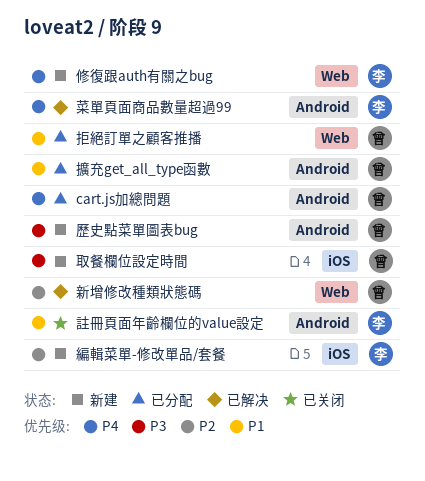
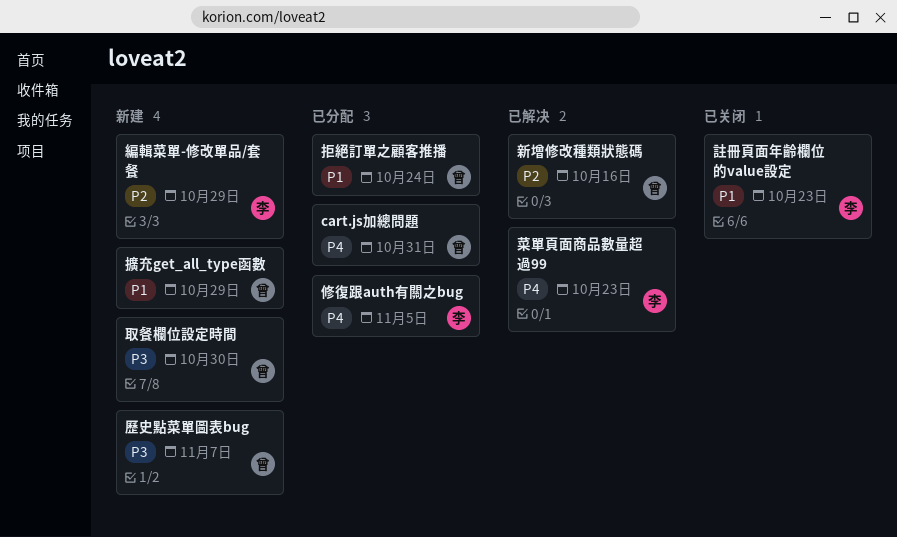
修復跟auth有關之bug, status: 新建 -> 已分配
擴充get_all_type函數, status: 已分配 -> 新建

